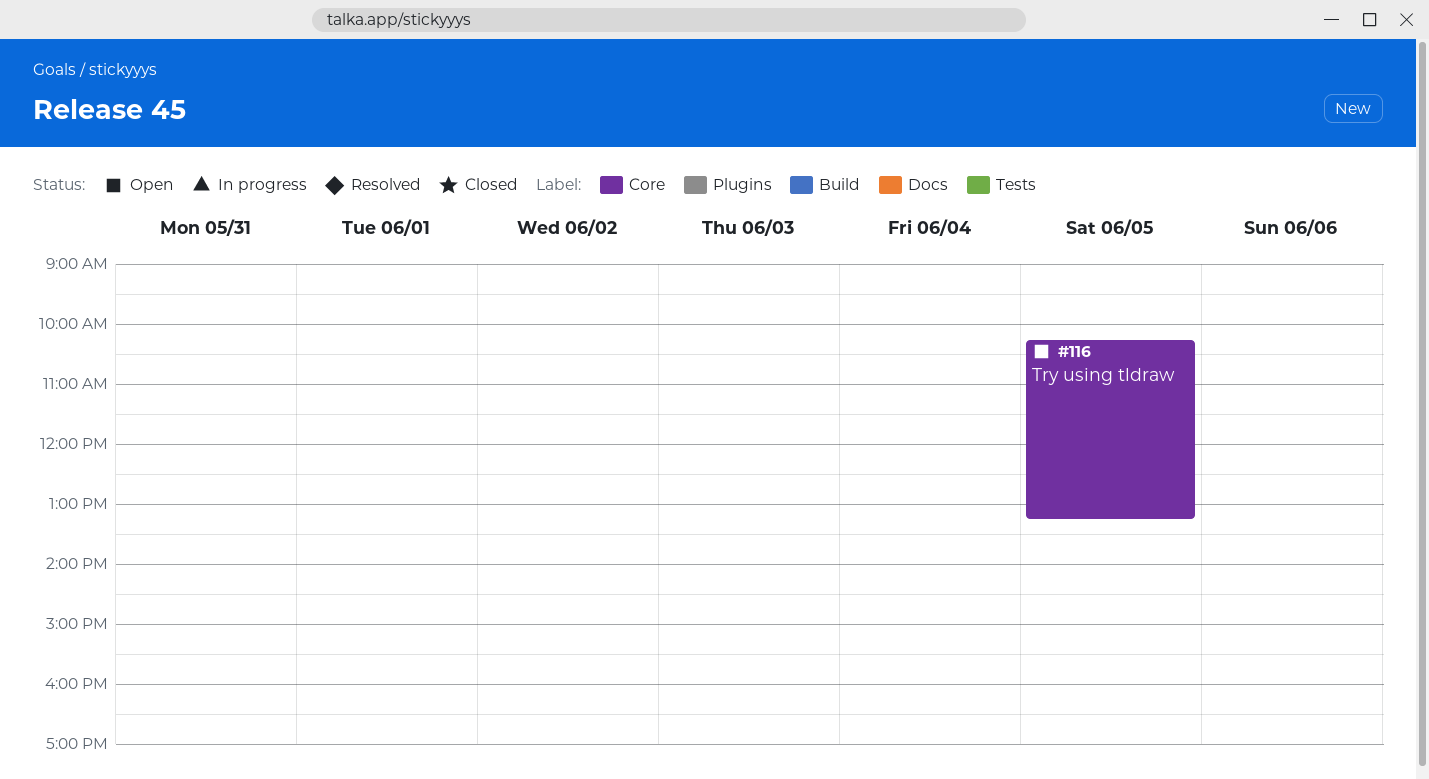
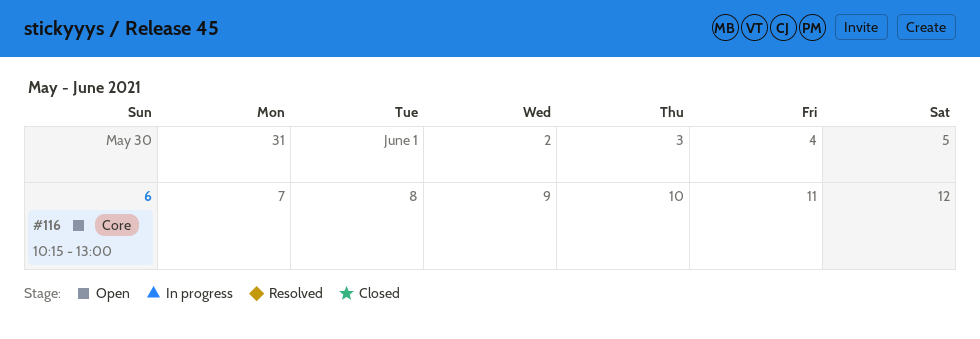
#116, day: Jun 5 -> Jun 6
#116, ends: 13:15 -> 13:00

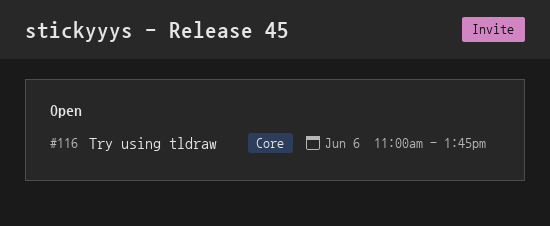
#116, begins: 10:15 -> 11:00
#116, ends: 13:00 -> 13:45

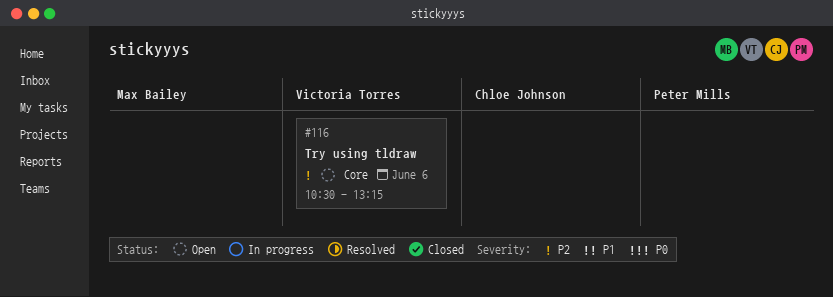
#116, begins: 11:00 -> 10:30
#116, ends: 13:45 -> 13:15

